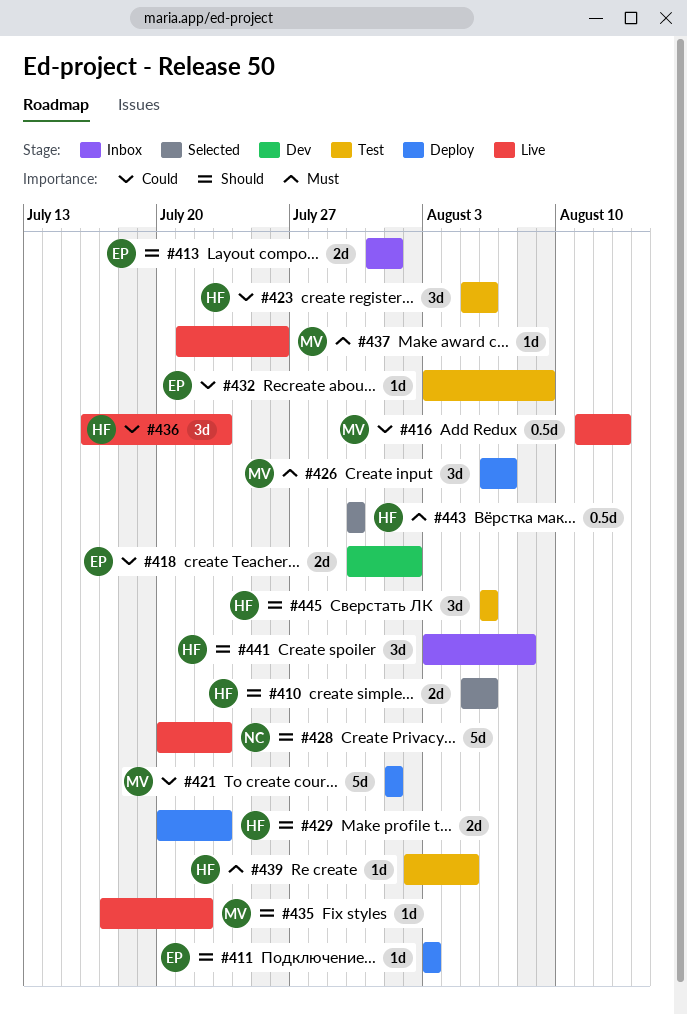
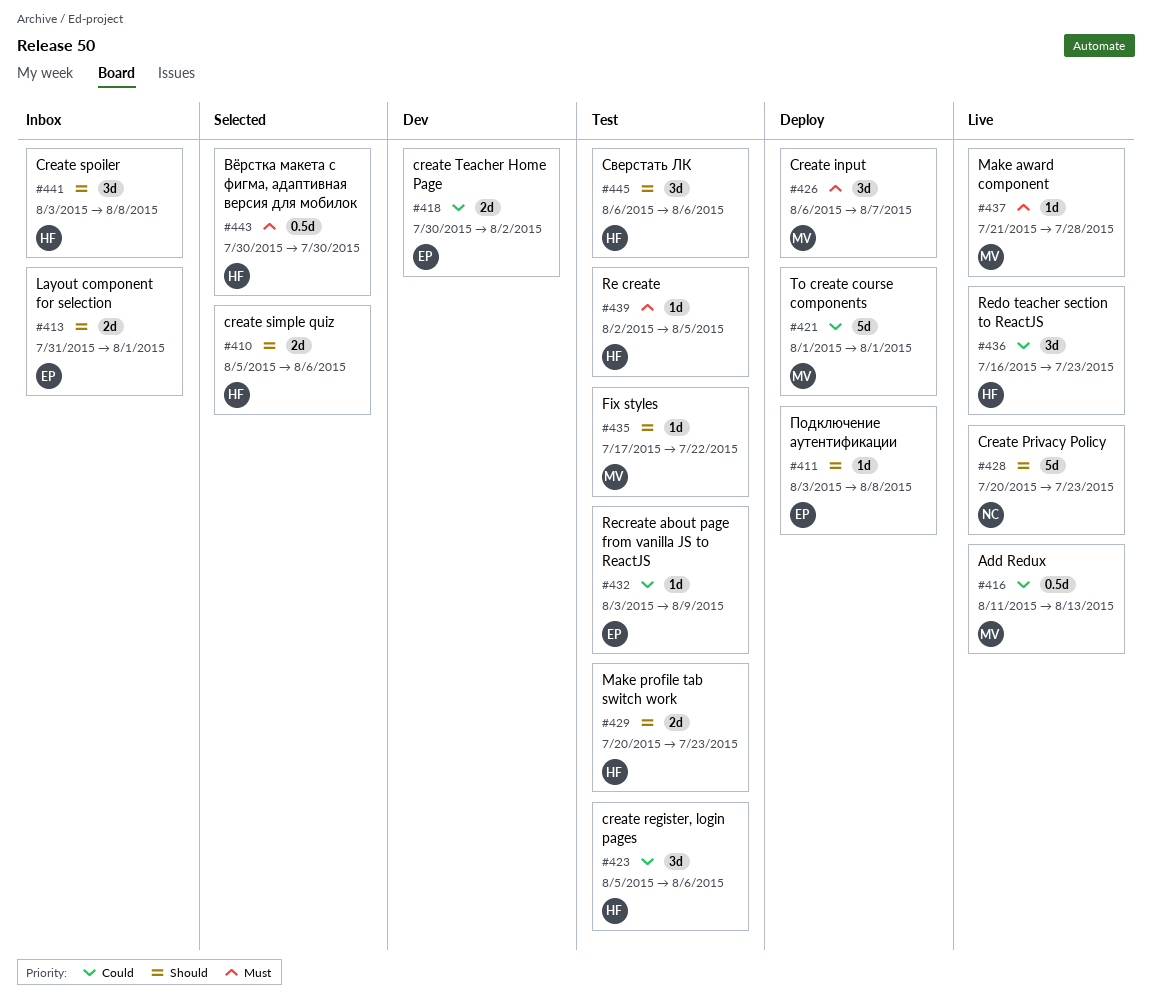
#411, due: Aug 3 -> Aug 8
#429, status: Deploy -> Test
#435, status: Live -> Test
#437, due: Jul 26 -> Jul 28

